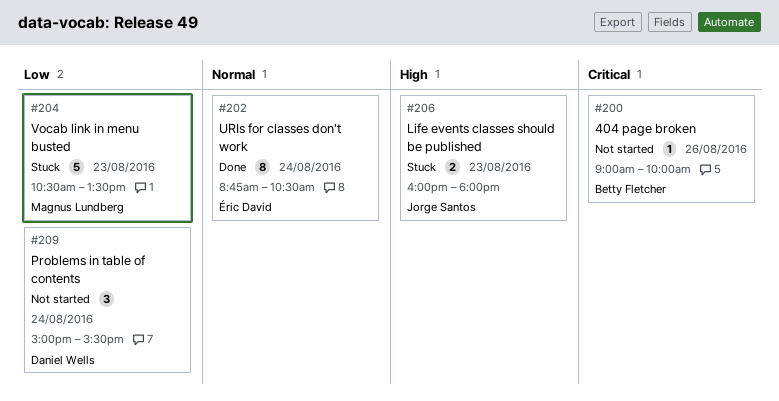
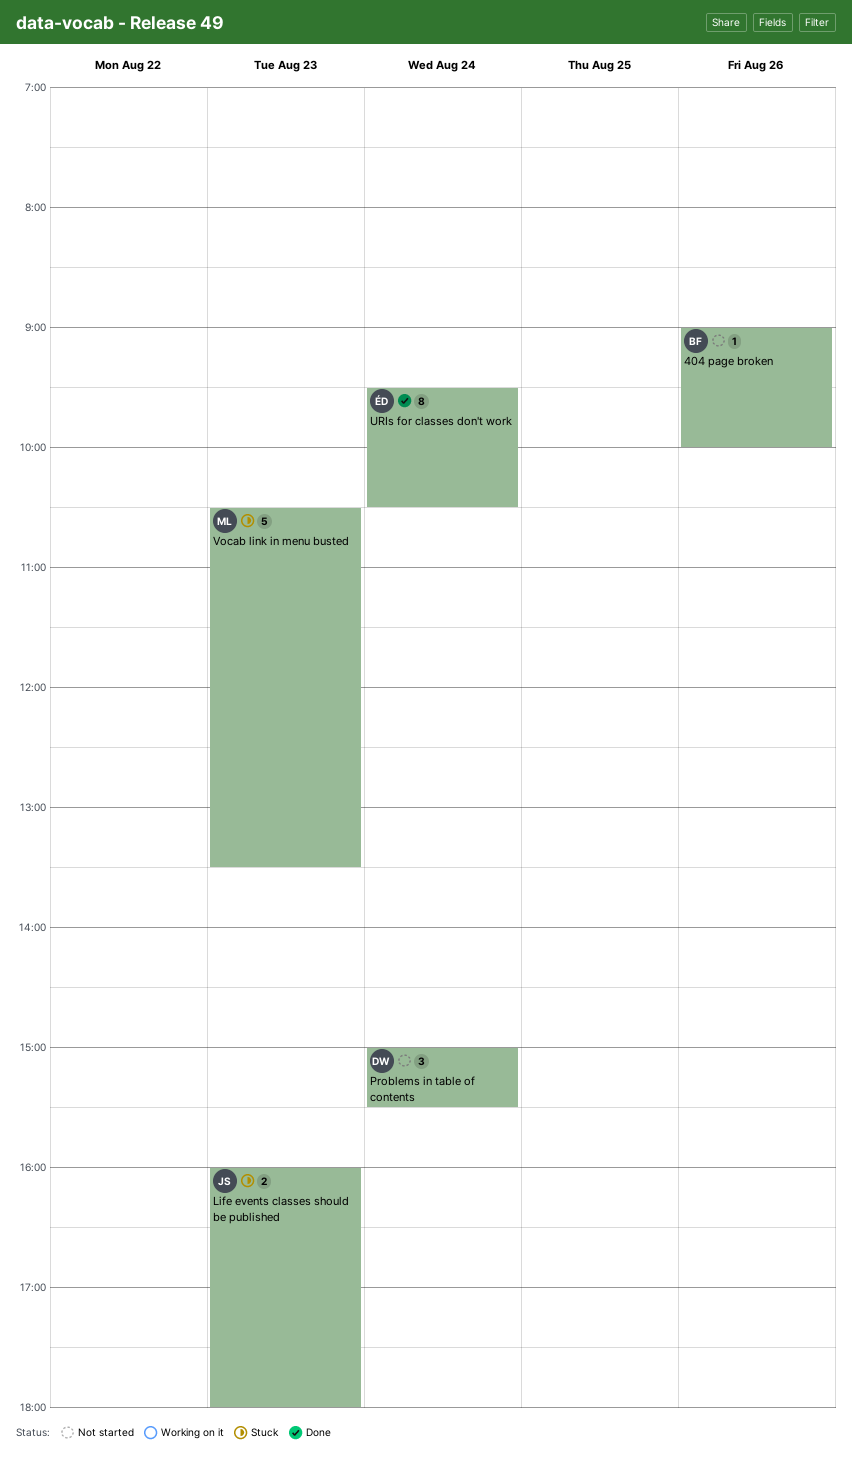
URIs for classes don't work, begins: 08:45 -> 09:30

